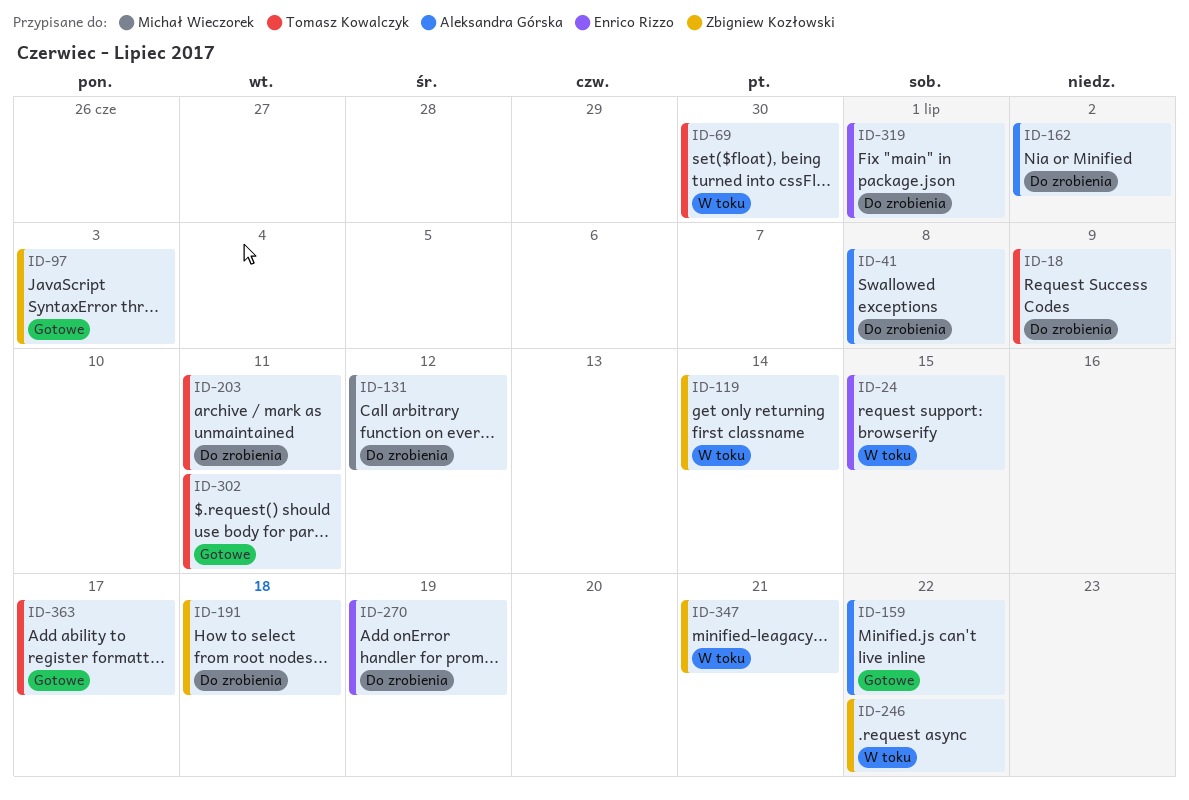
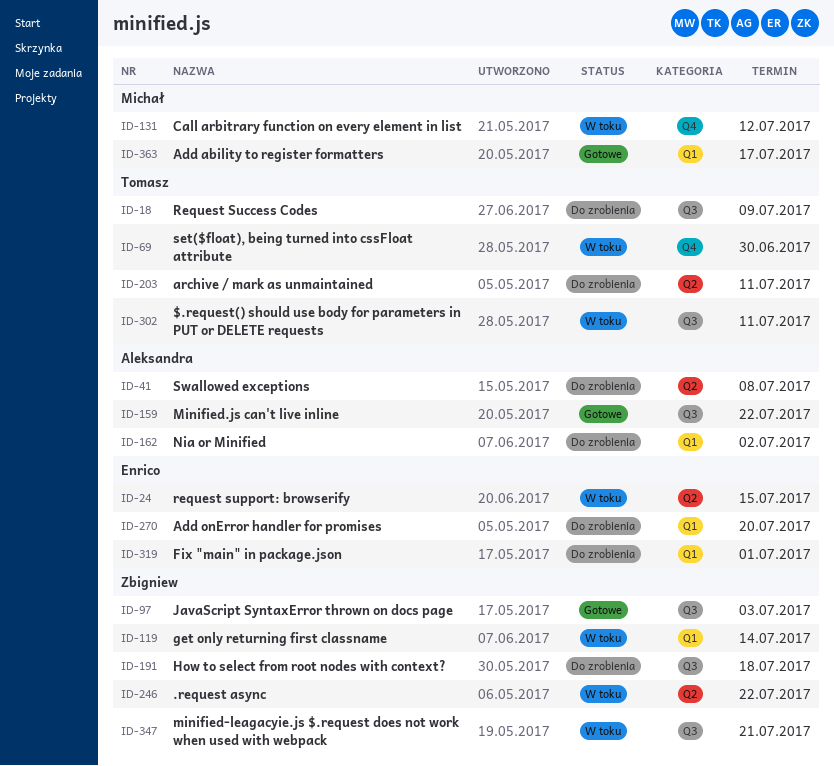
ID-131, status: Do zrobienia -> W toku
ID-270, due: Jul 19 -> Jul 20
ID-302, status: Gotowe -> W toku
ID-363, owner: Tomasz Kowalczyk -> Michał Wieczorek

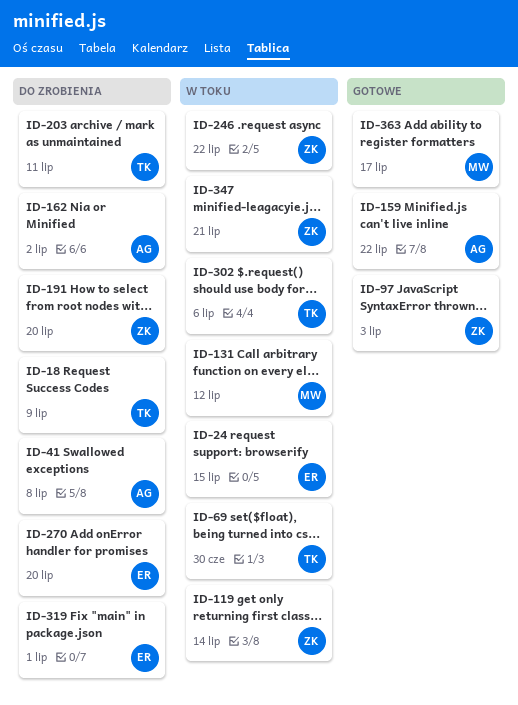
ID-191, due: Jul 18 -> Jul 20
ID-302, due: Jul 11 -> Jul 6

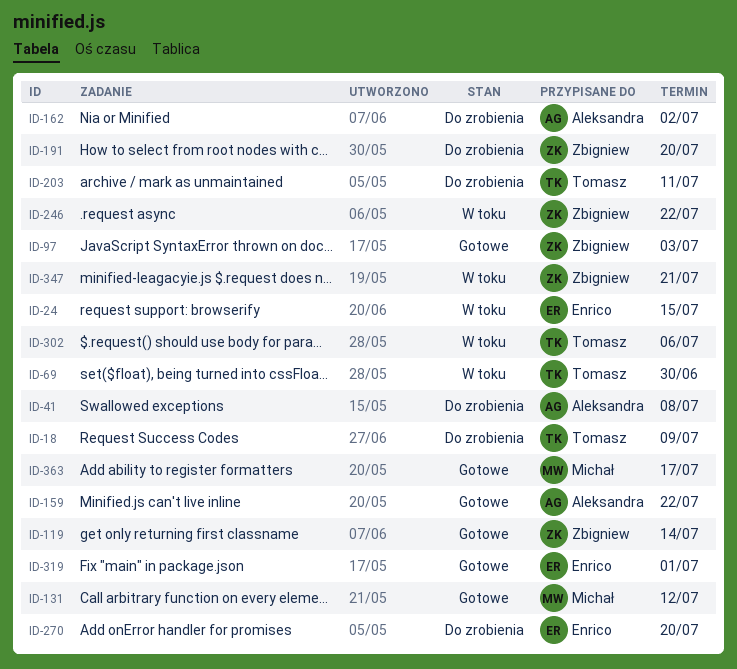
ID-119, status: W toku -> Gotowe
ID-131, status: W toku -> Gotowe
ID-319, status: Do zrobienia -> Gotowe

